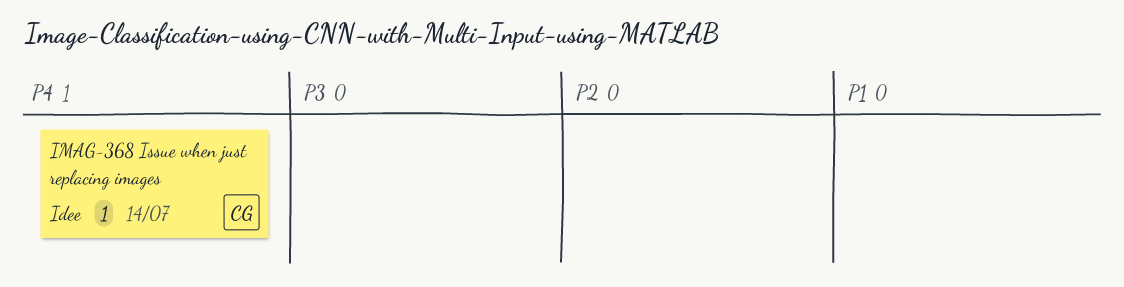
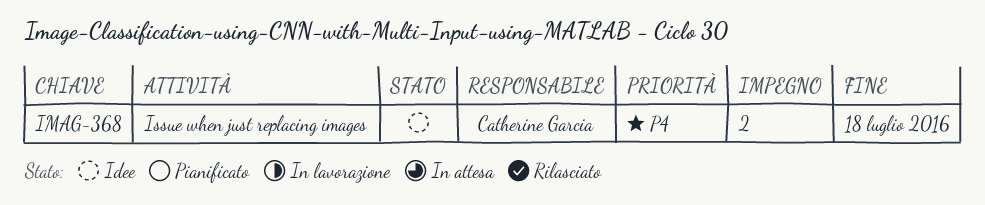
IMAG-368, estimate: 1 -> 2
IMAG-368, due: Jul 14 -> Jul 18

